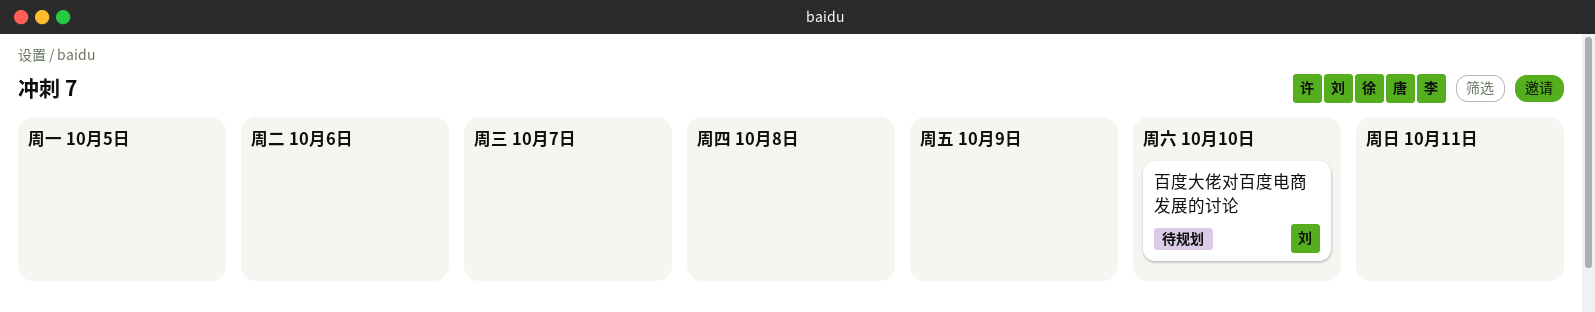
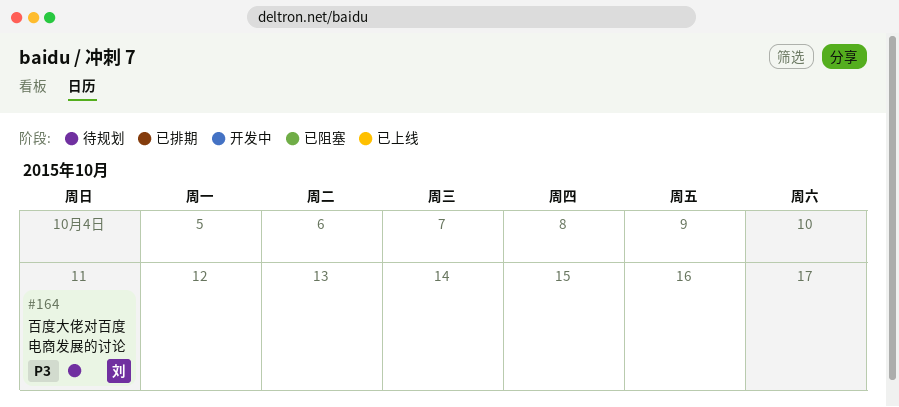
百度大佬对百度电商发展的讨论, due: Oct 10 -> Oct 11

